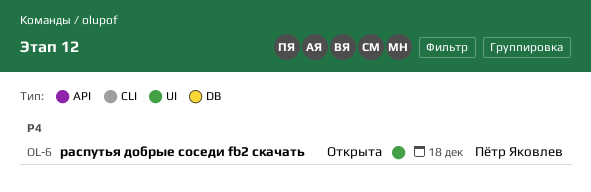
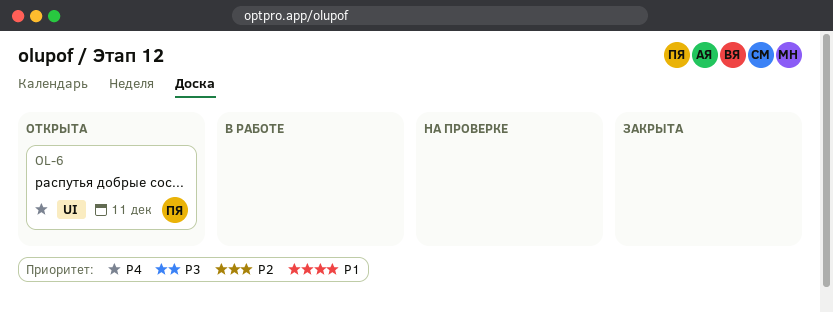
OL-6, due: Dec 18 -> Dec 11

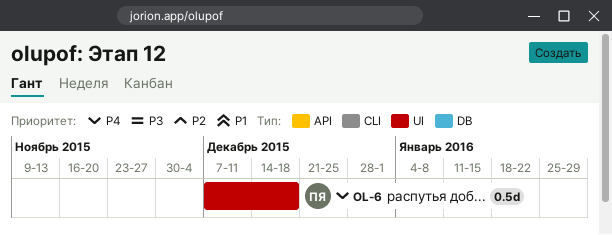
OL-6, due: Dec 11 -> Dec 18

